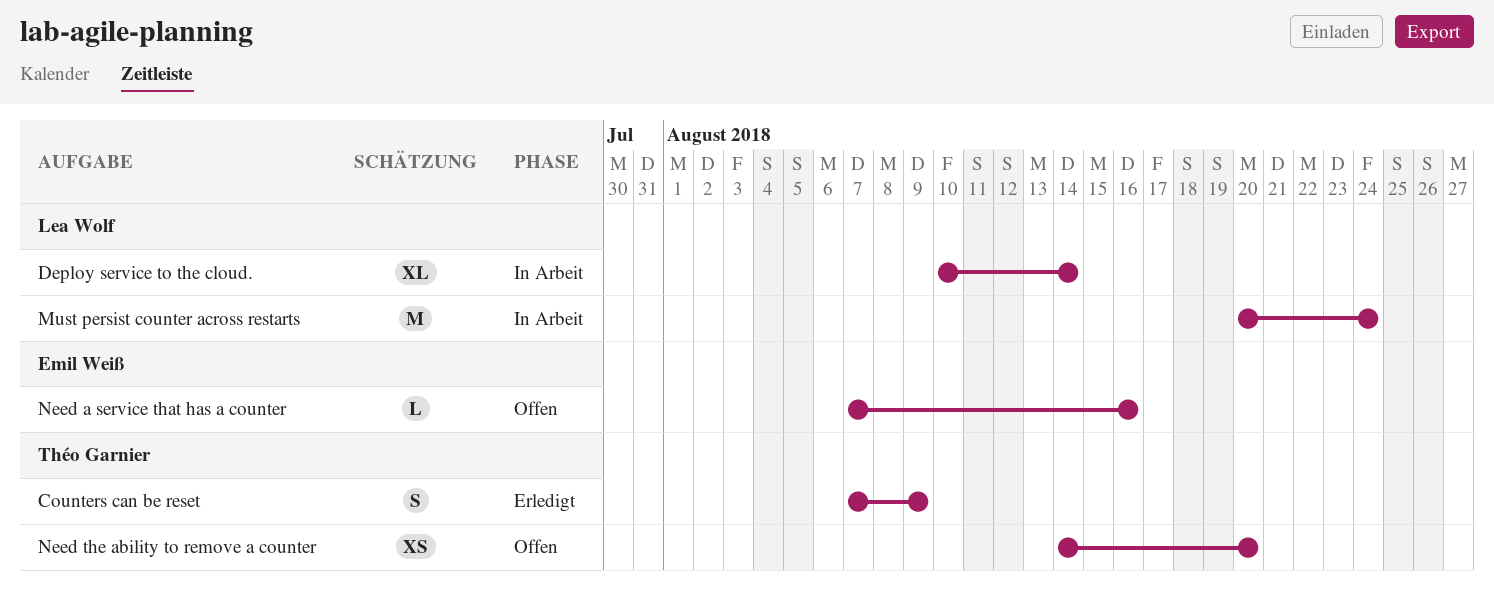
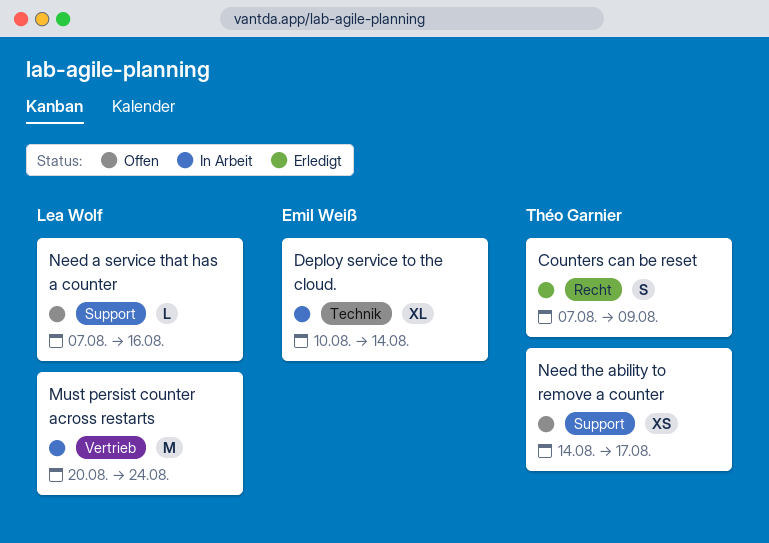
Deploy service to the cloud., owner: Lea Wolf -> Emil Weiß
Need a service that has a counter, owner: Emil Weiß -> Lea Wolf
Need the ability to remove a counter, due: Aug 20 -> Aug 17

